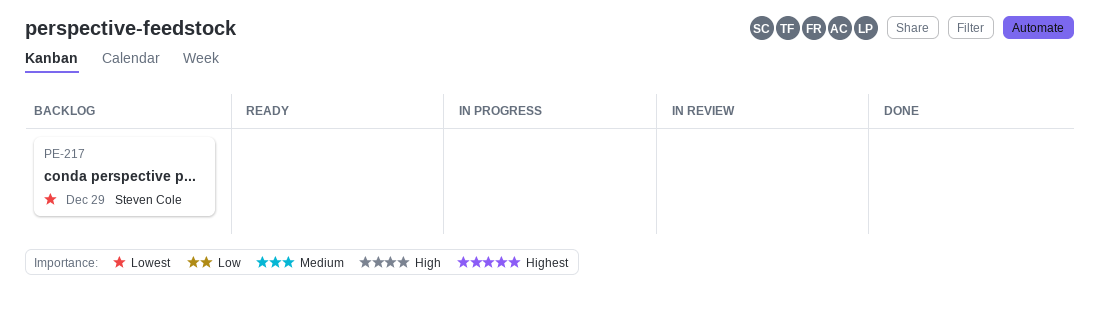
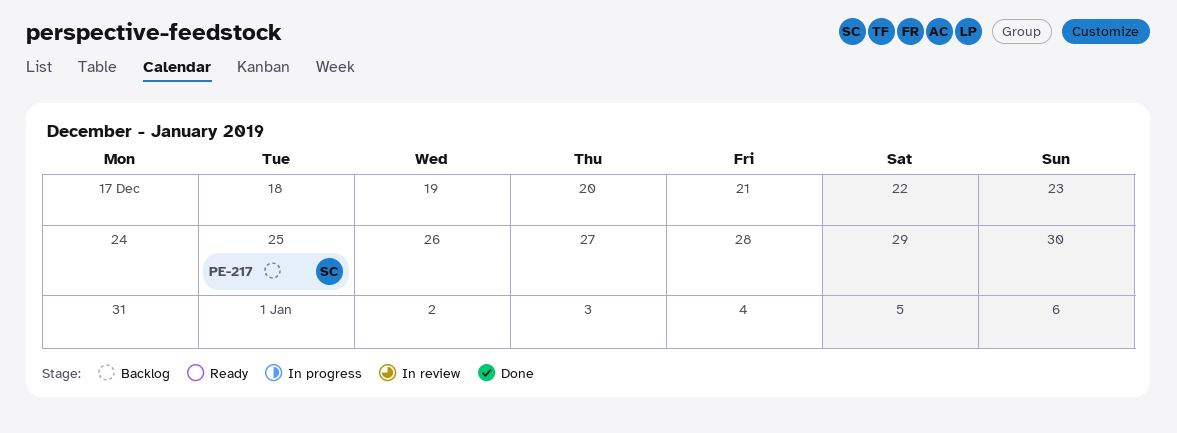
PE-217, due: Dec 29 -> Dec 25

